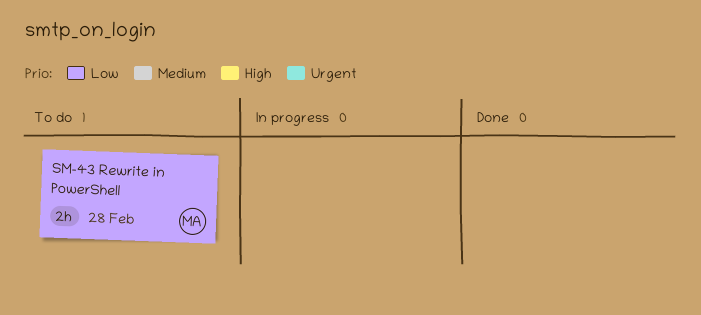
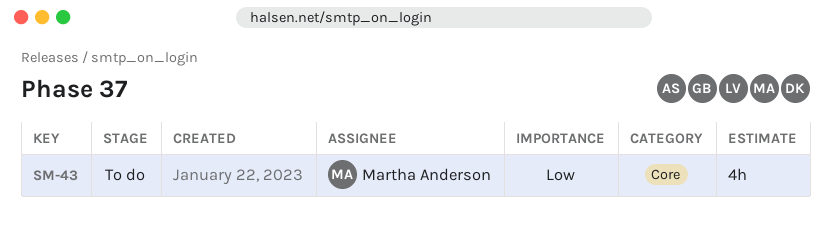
SM-43, estimate: 2h -> 4h

